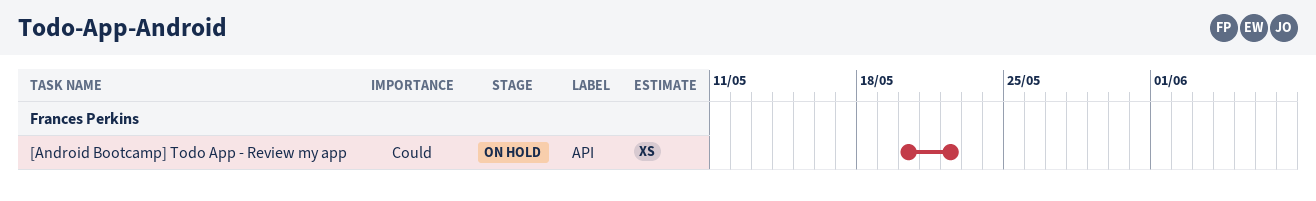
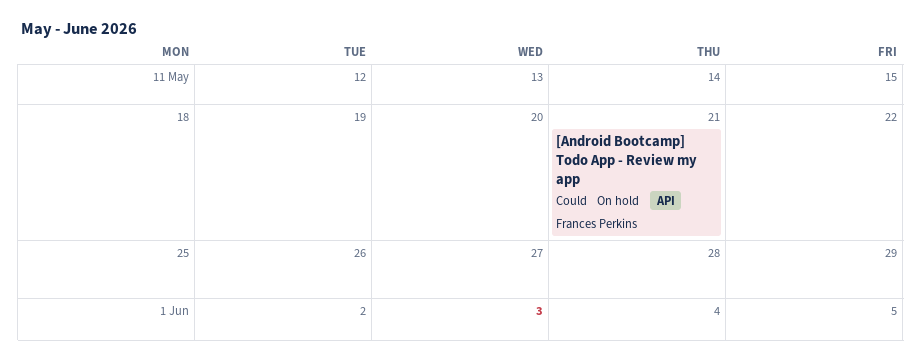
[Android Bootcamp] Todo App - Review my app, due: May 22 -> May 21

